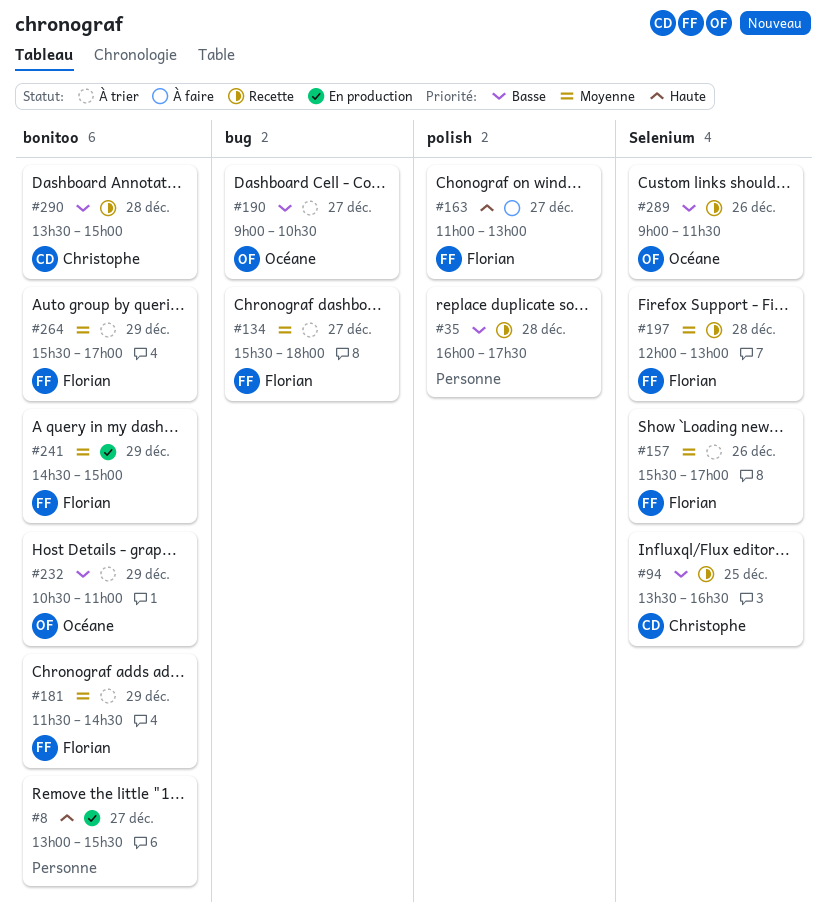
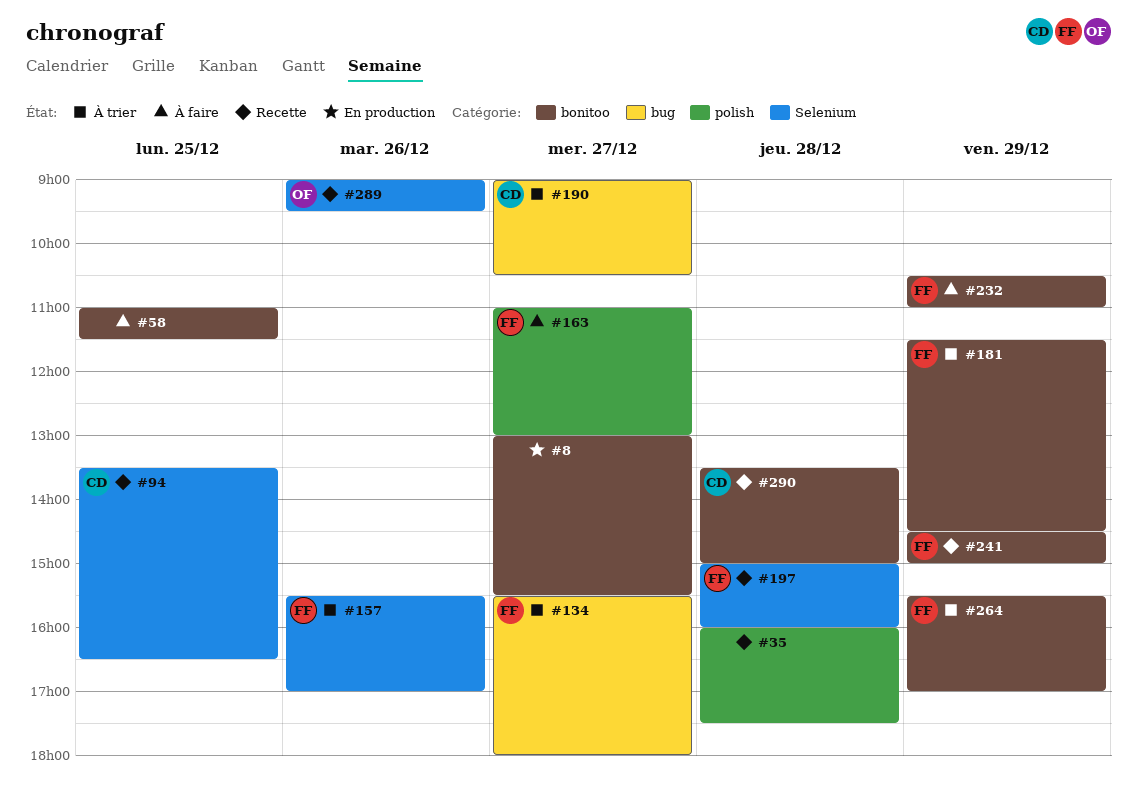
#58: none -> present
#190, owner: Océane -> Christophe
#197, begins: 12:00 -> 15:00
#197, ends: 13:00 -> 16:00
#232, status: À trier -> À faire
#232, owner: Océane -> Florian
#241, status: En production -> Recette
#289, ends: 11:30 -> 09:30

